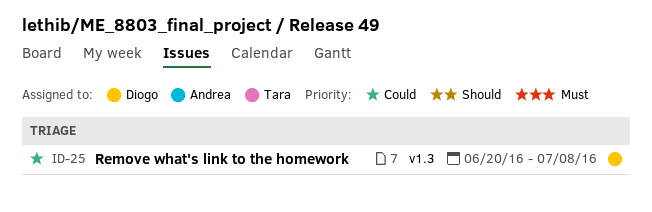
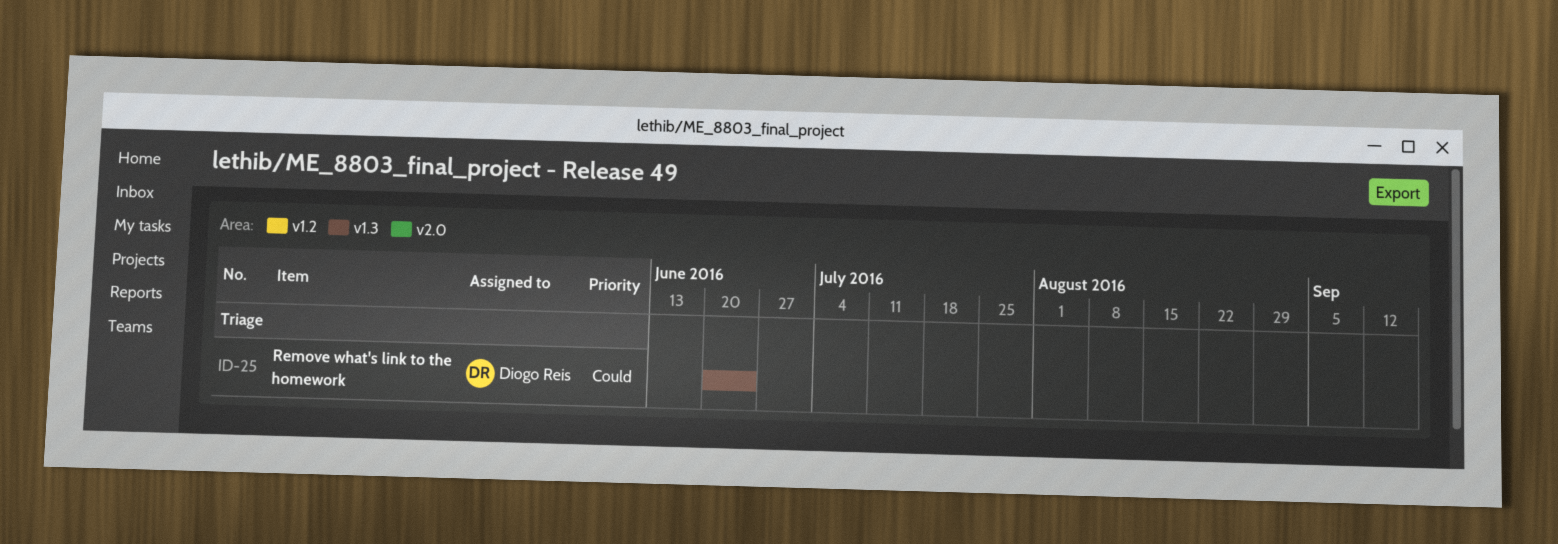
ID-25, due: Jul 8 -> Jun 24

